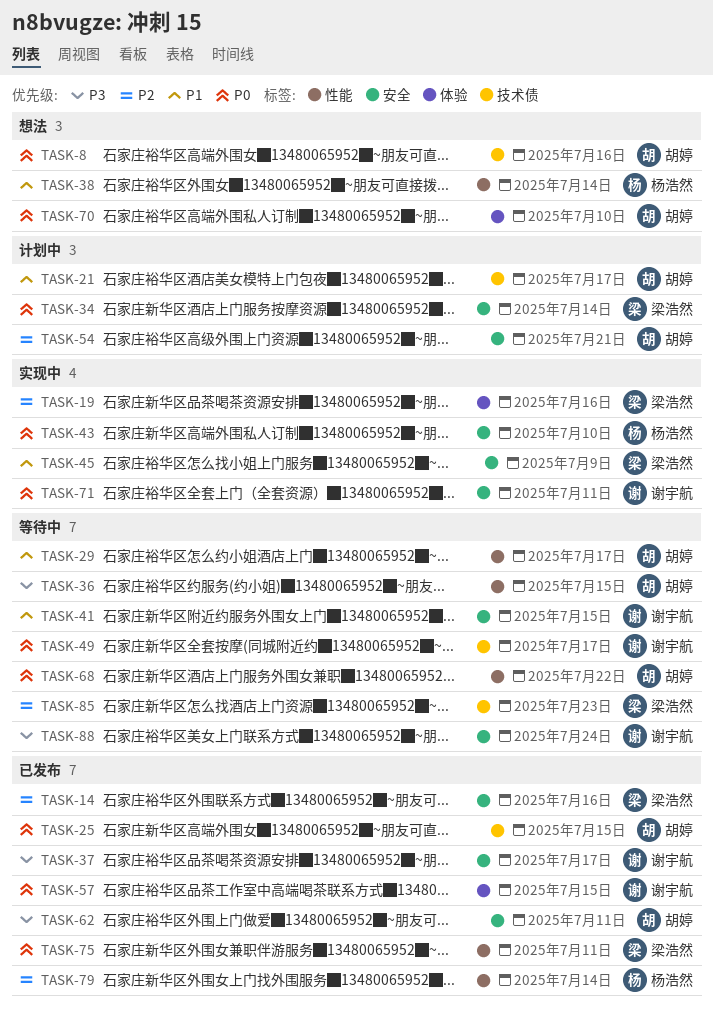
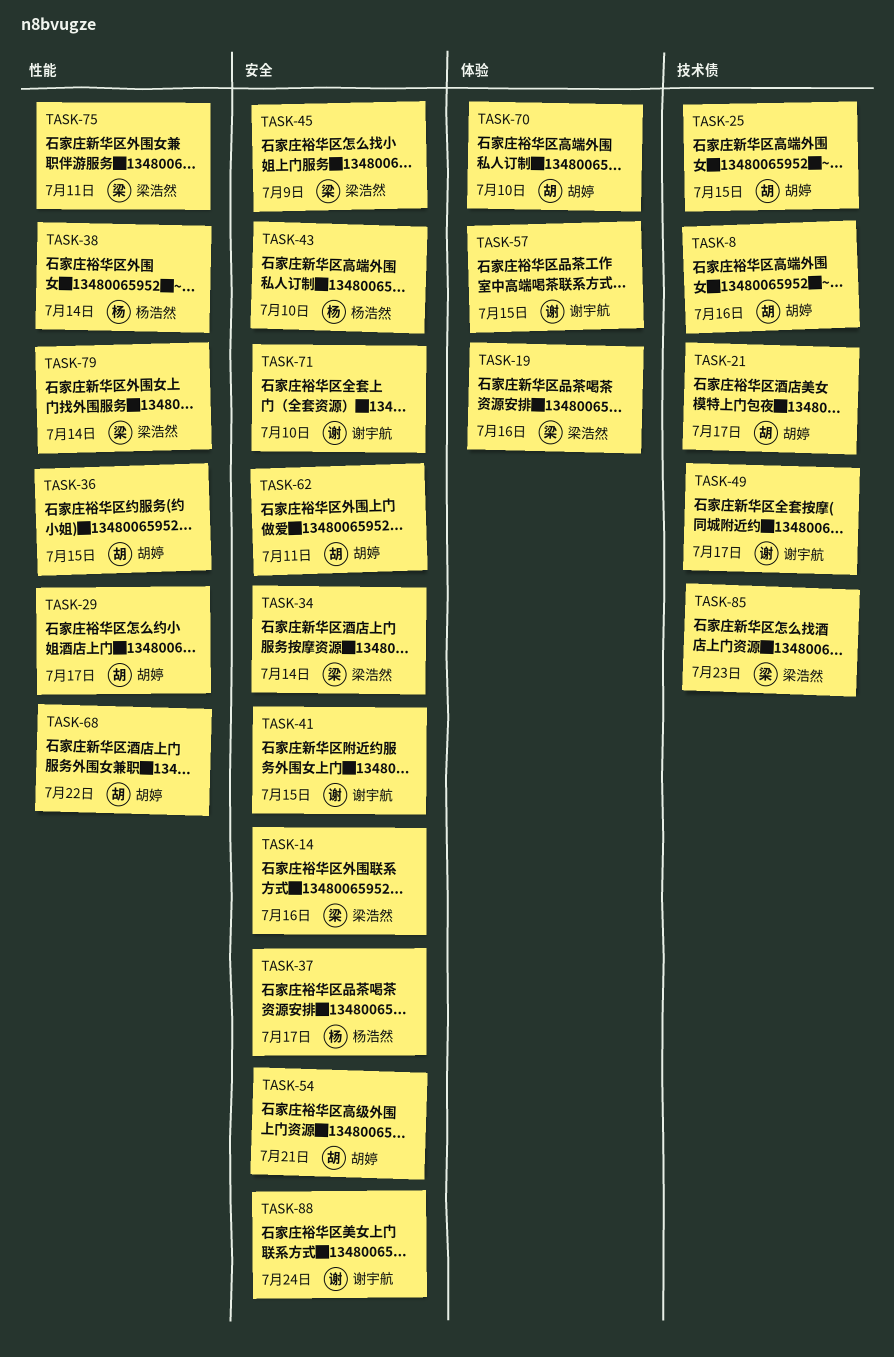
TASK-37, owner: 谢宇航 -> 杨浩然
TASK-71, due: Jul 11 -> Jul 10
TASK-79, owner: 杨浩然 -> 梁浩然

